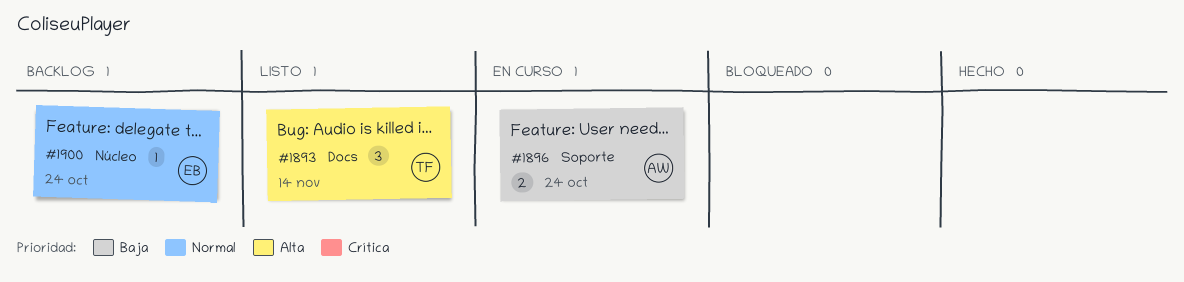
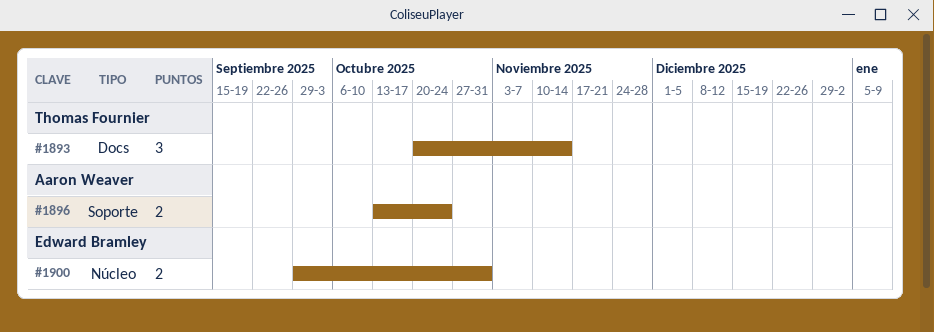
#1900, estimate: 1 -> 2
#1900, due: Oct 24 -> Oct 31

